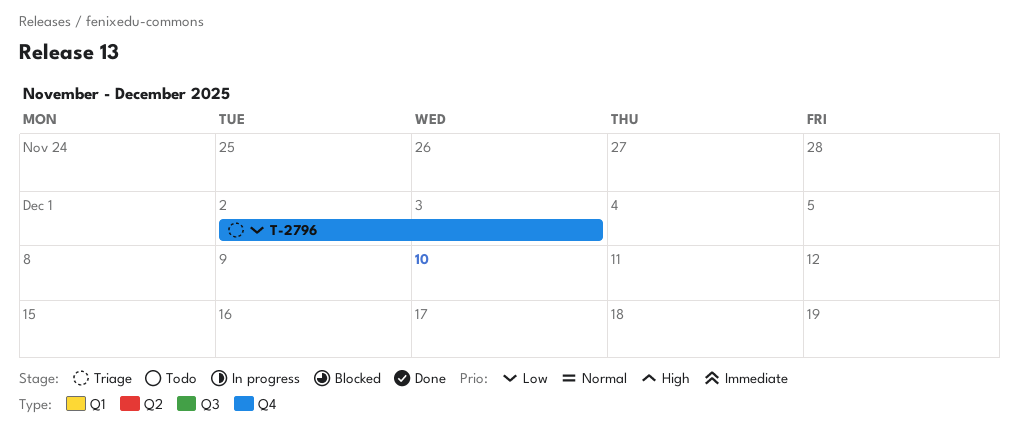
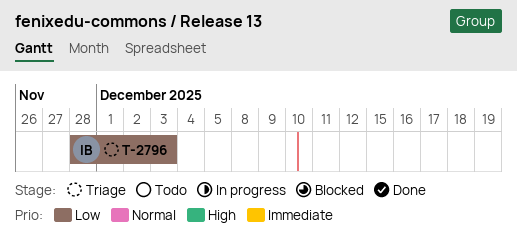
T-2796, start: Dec 2 -> Nov 28

